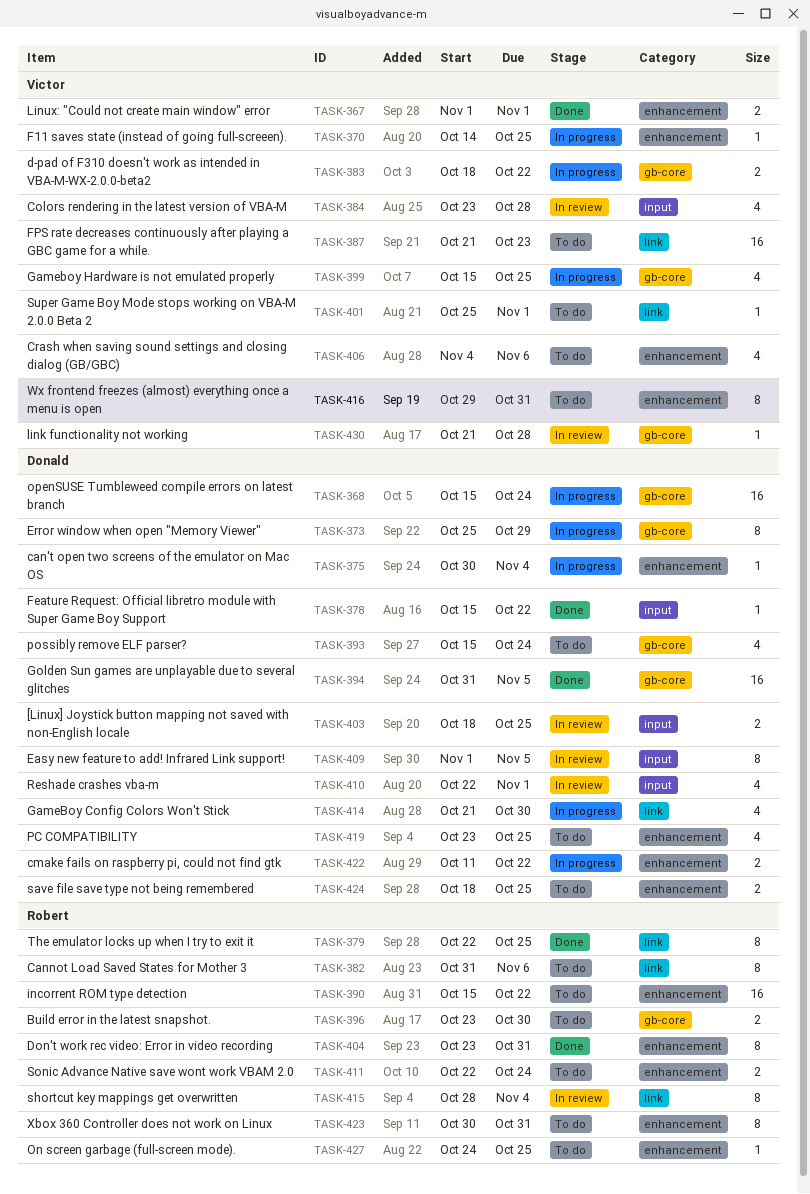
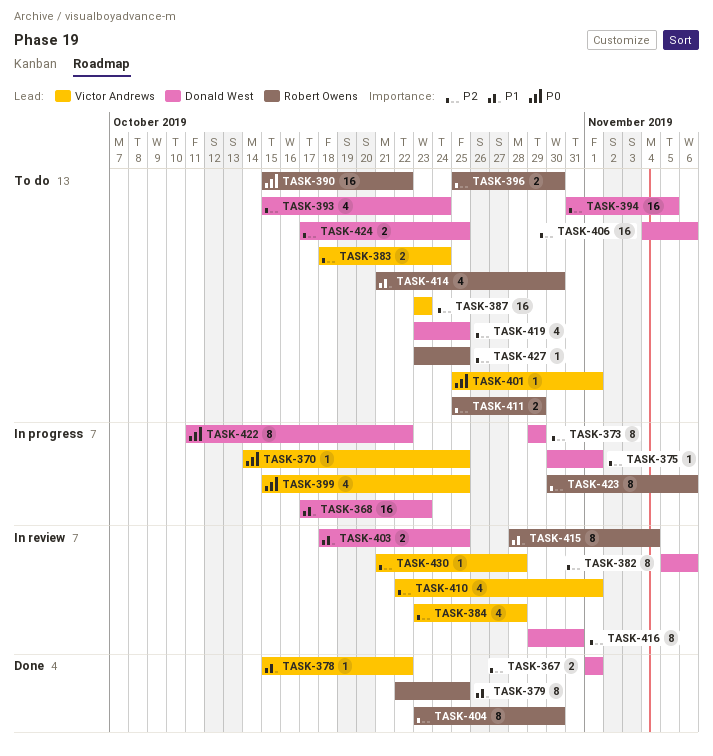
TASK-367, owner: Victor Andrews -> Donald West
TASK-368, start: Oct 15 -> Oct 17
TASK-368, due: Oct 24 -> Oct 23
TASK-373, start: Oct 25 -> Oct 29
TASK-375, due: Nov 4 -> Nov 1
TASK-378, owner: Donald West -> Victor Andrews
TASK-382, status: To do -> In review
TASK-382, owner: Robert Owens -> Donald West
TASK-382, start: Oct 31 -> Nov 5
TASK-383, status: In progress -> To do
TASK-383, due: Oct 22 -> Oct 24
TASK-387, start: Oct 21 -> Oct 23
TASK-394, status: Done -> To do
TASK-396, start: Oct 23 -> Oct 25
TASK-404, due: Oct 31 -> Oct 30
TASK-406, owner: Victor Andrews -> Donald West
TASK-406, estimate: 4 -> 16
TASK-409: present -> none
TASK-410, owner: Donald West -> Victor Andrews
TASK-411, start: Oct 22 -> Oct 25
TASK-411, due: Oct 24 -> Oct 29
TASK-414, status: In progress -> To do
TASK-414, owner: Donald West -> Robert Owens
TASK-416, status: To do -> In review
TASK-416, owner: Victor Andrews -> Donald West
TASK-422, estimate: 2 -> 8
TASK-423, status: To do -> In progress
TASK-423, due: Oct 31 -> Nov 6
TASK-424, start: Oct 18 -> Oct 17
TASK-427, start: Oct 24 -> Oct 23

